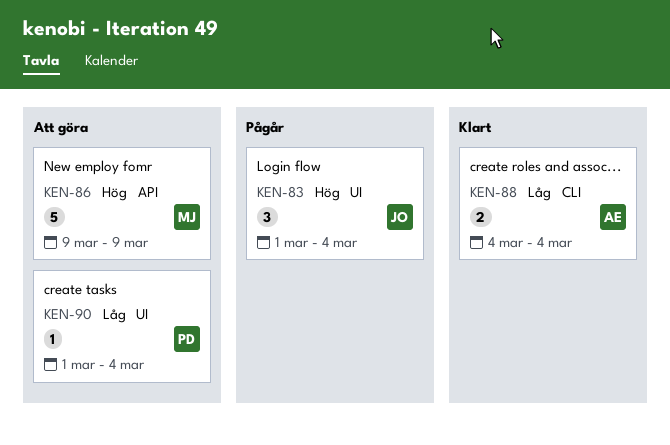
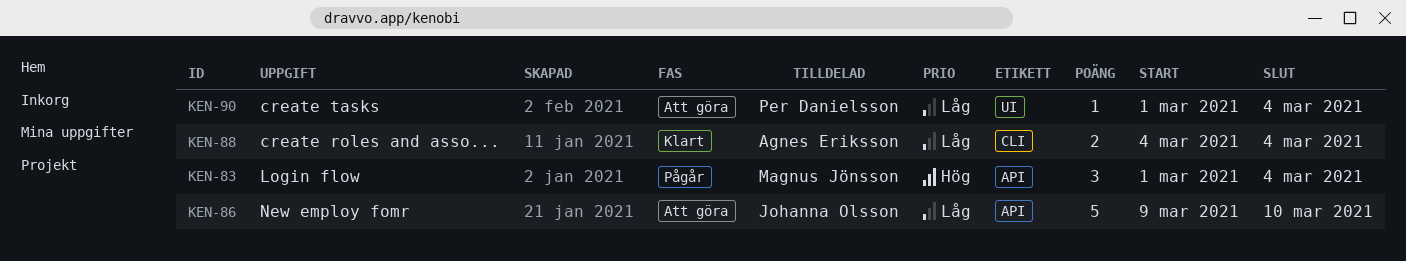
KEN-83, owner: Johanna Olsson -> Magnus Jönsson
KEN-83, label: UI -> API
KEN-86, owner: Magnus Jönsson -> Johanna Olsson
KEN-86, priority: Hög -> Låg
KEN-86, due: Mar 9 -> Mar 10

